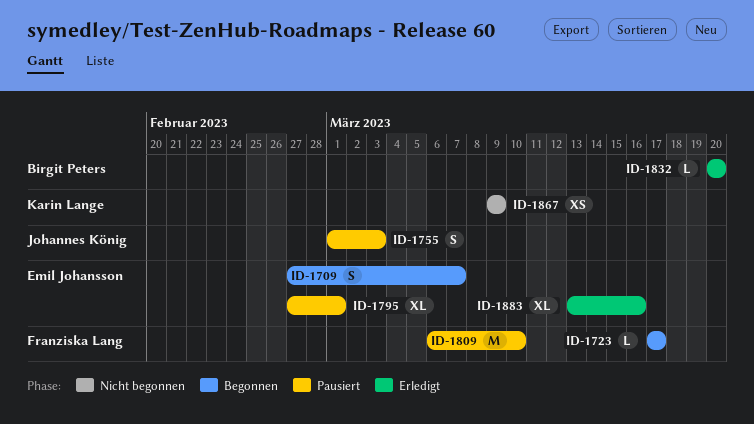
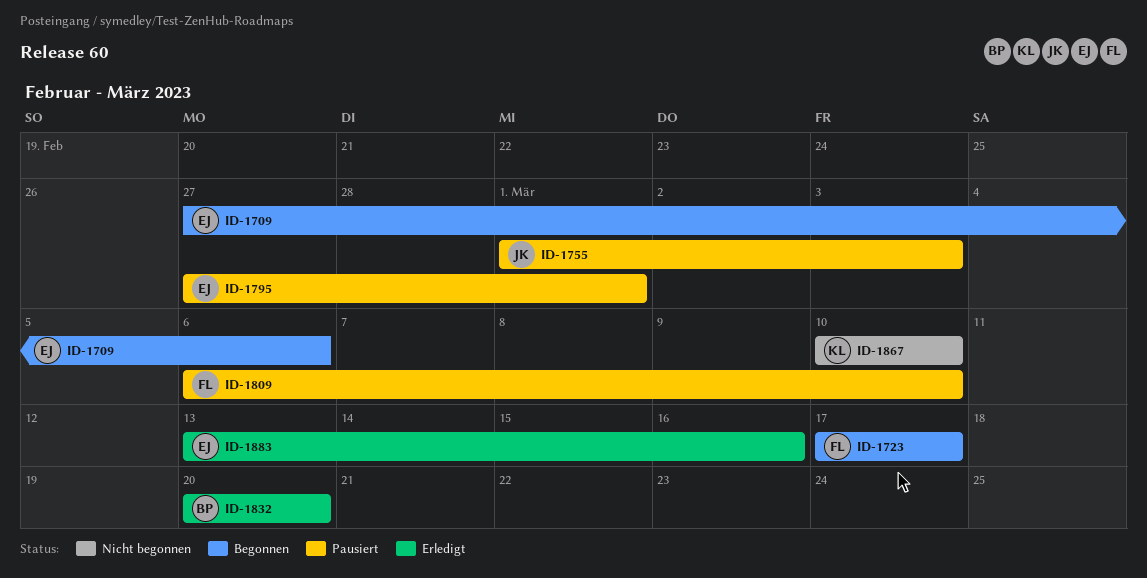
ID-1709, due: Mar 7 -> Mar 6
ID-1867, start: Mar 9 -> Mar 10
ID-1867, due: Mar 9 -> Mar 10

